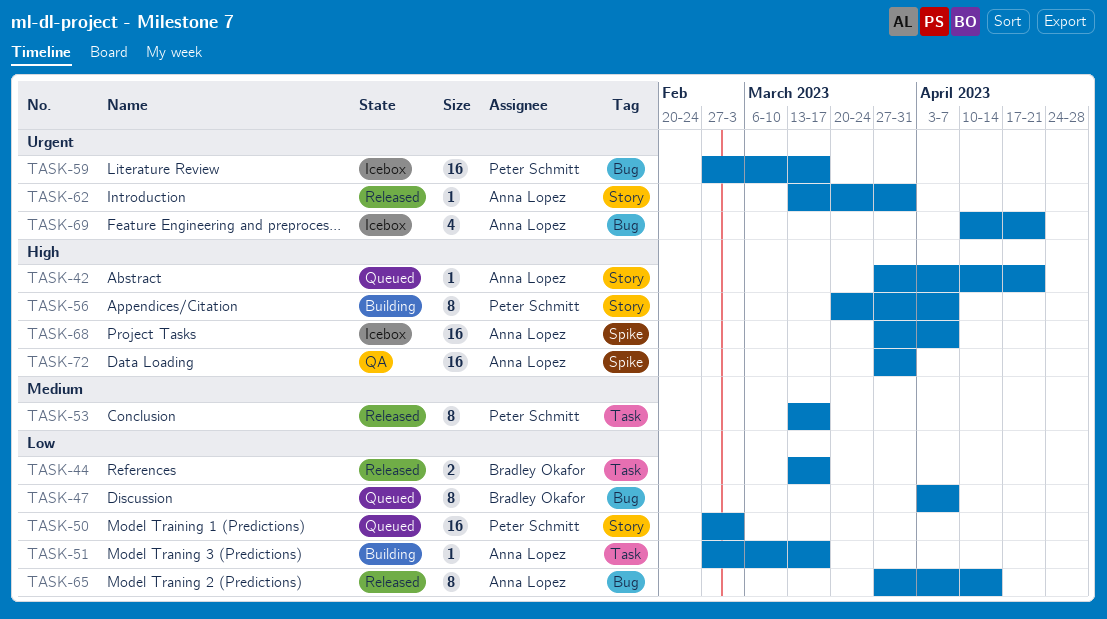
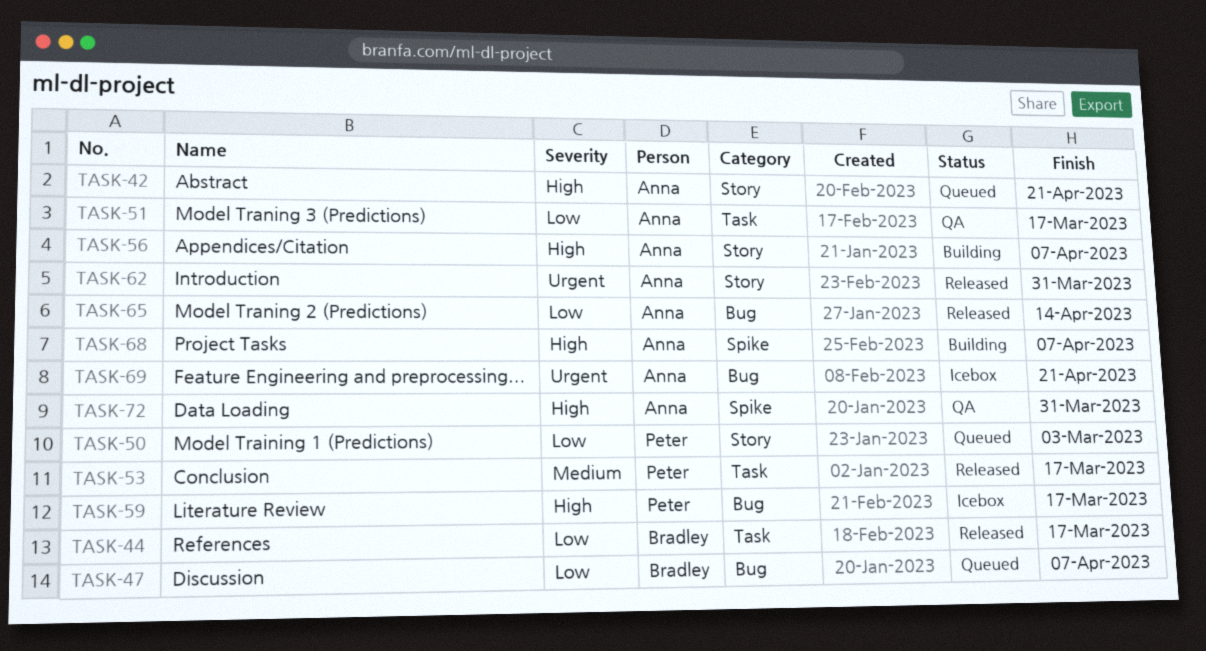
TASK-51, status: Building -> QA
TASK-56, owner: Peter Schmitt -> Anna Lopez
TASK-59, priority: Urgent -> High
TASK-68, status: Icebox -> Building

